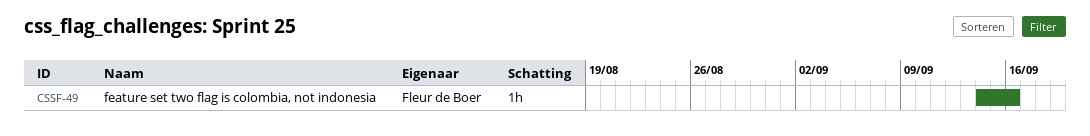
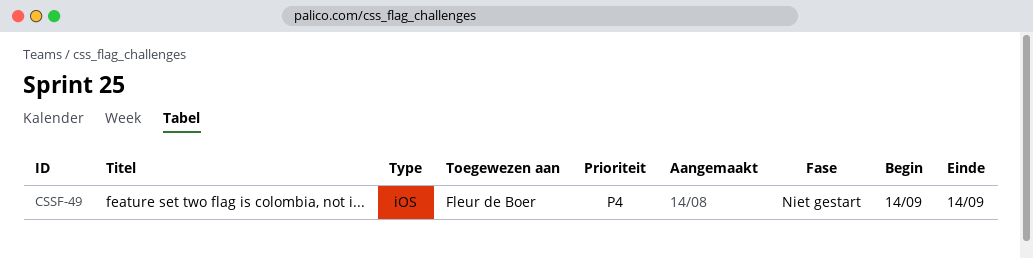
CSSF-49, due: Sep 16 -> Sep 14

